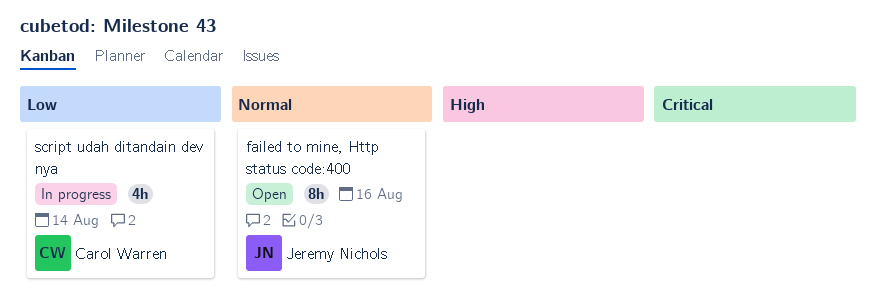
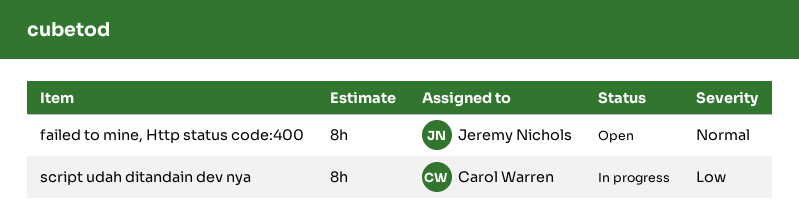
script udah ditandain dev nya, estimate: 4h -> 8h

